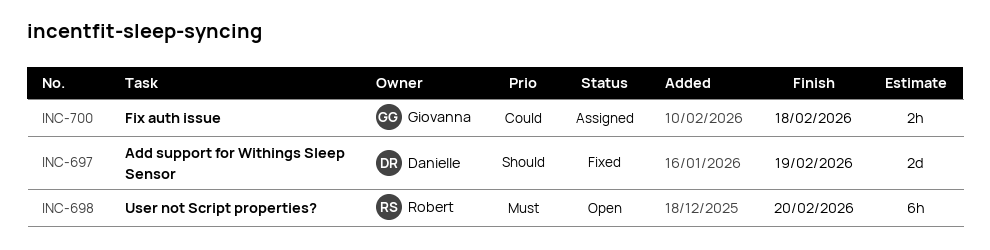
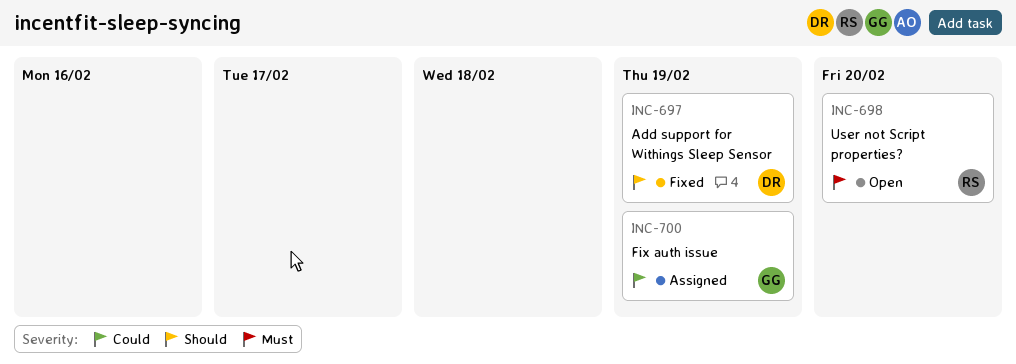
INC-700, due: Feb 18 -> Feb 19

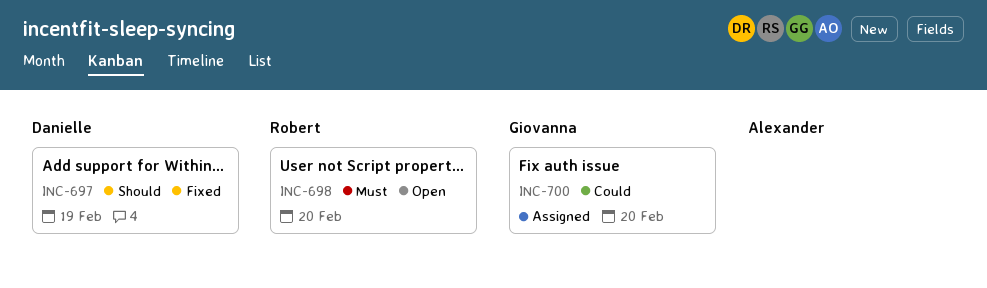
INC-700, due: Feb 19 -> Feb 20

